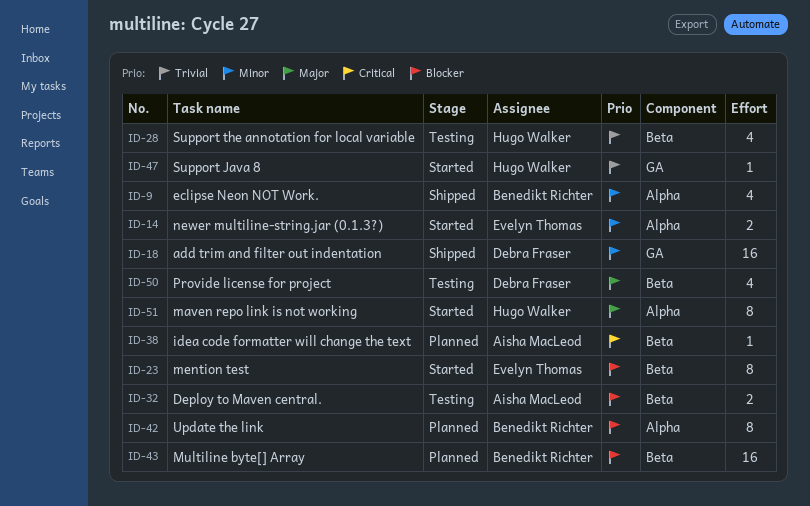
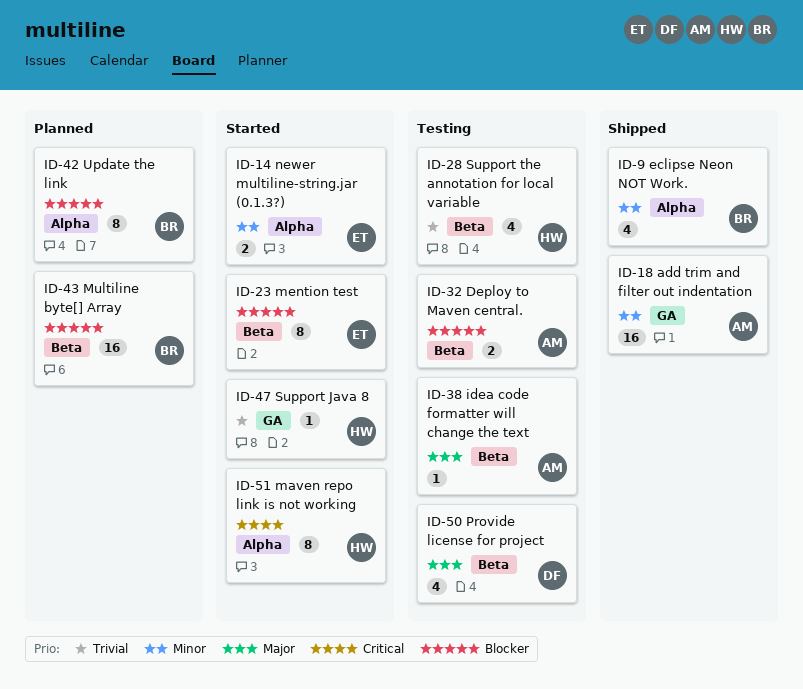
ID-18, owner: Debra Fraser -> Aisha MacLeod
ID-38, status: Planned -> Testing
ID-38, priority: Critical -> Major
ID-51, priority: Major -> Critical

